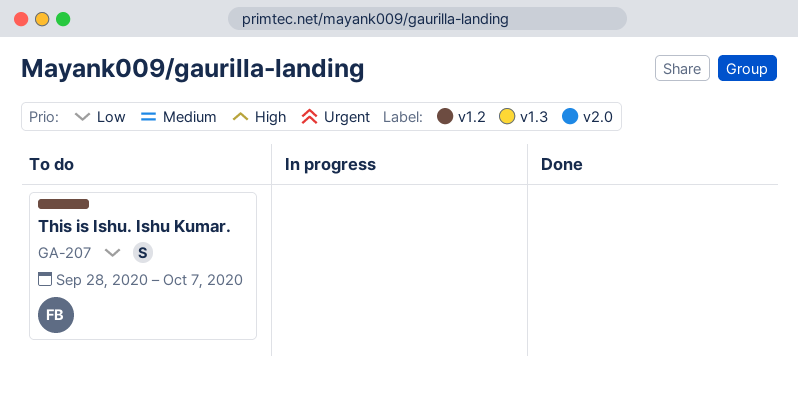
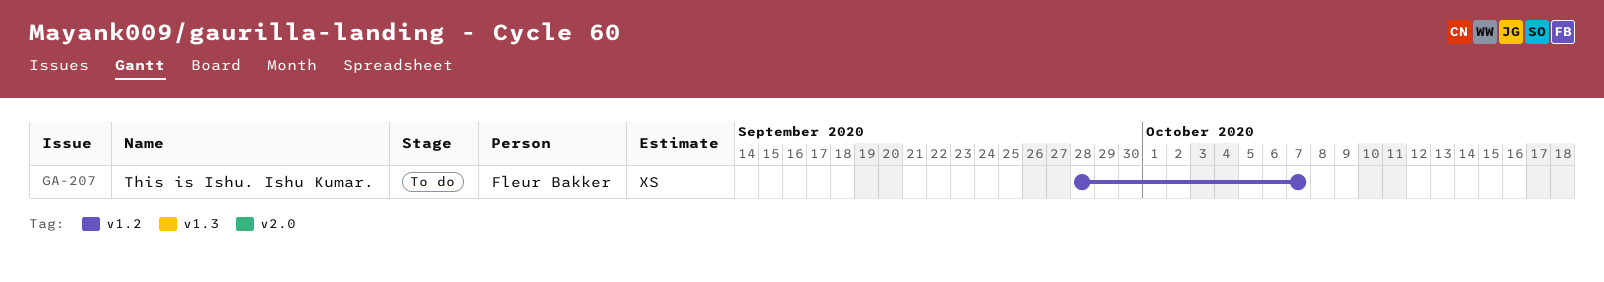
GA-207, estimate: S -> XS

